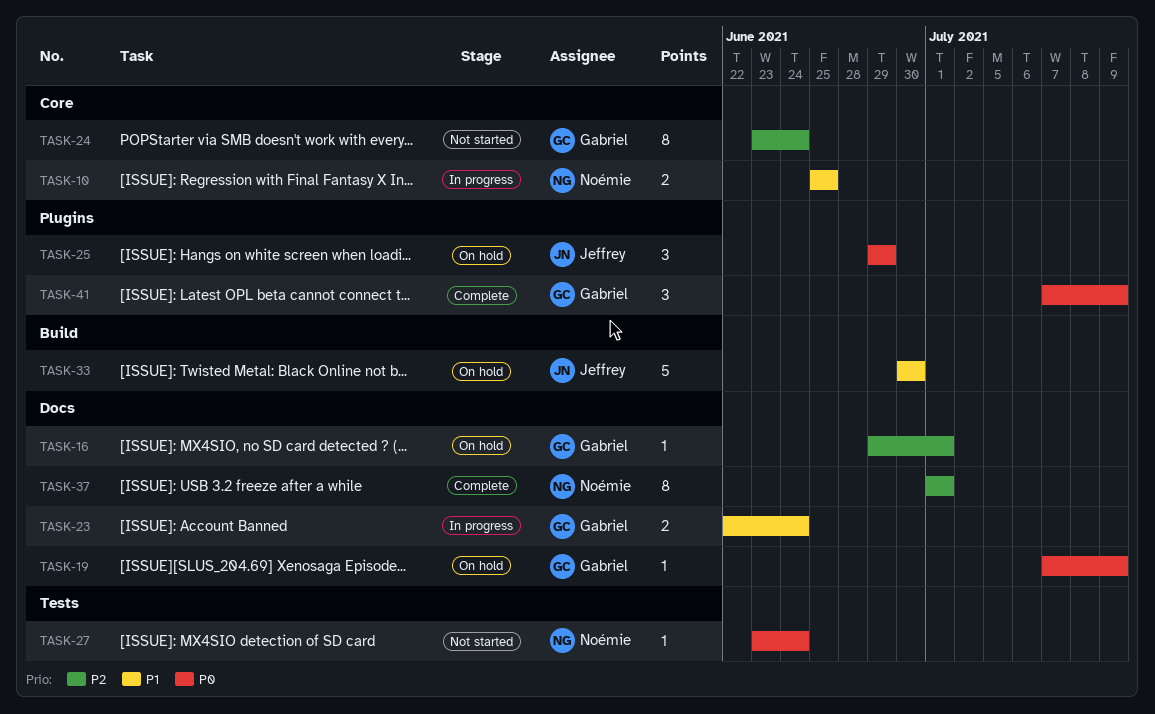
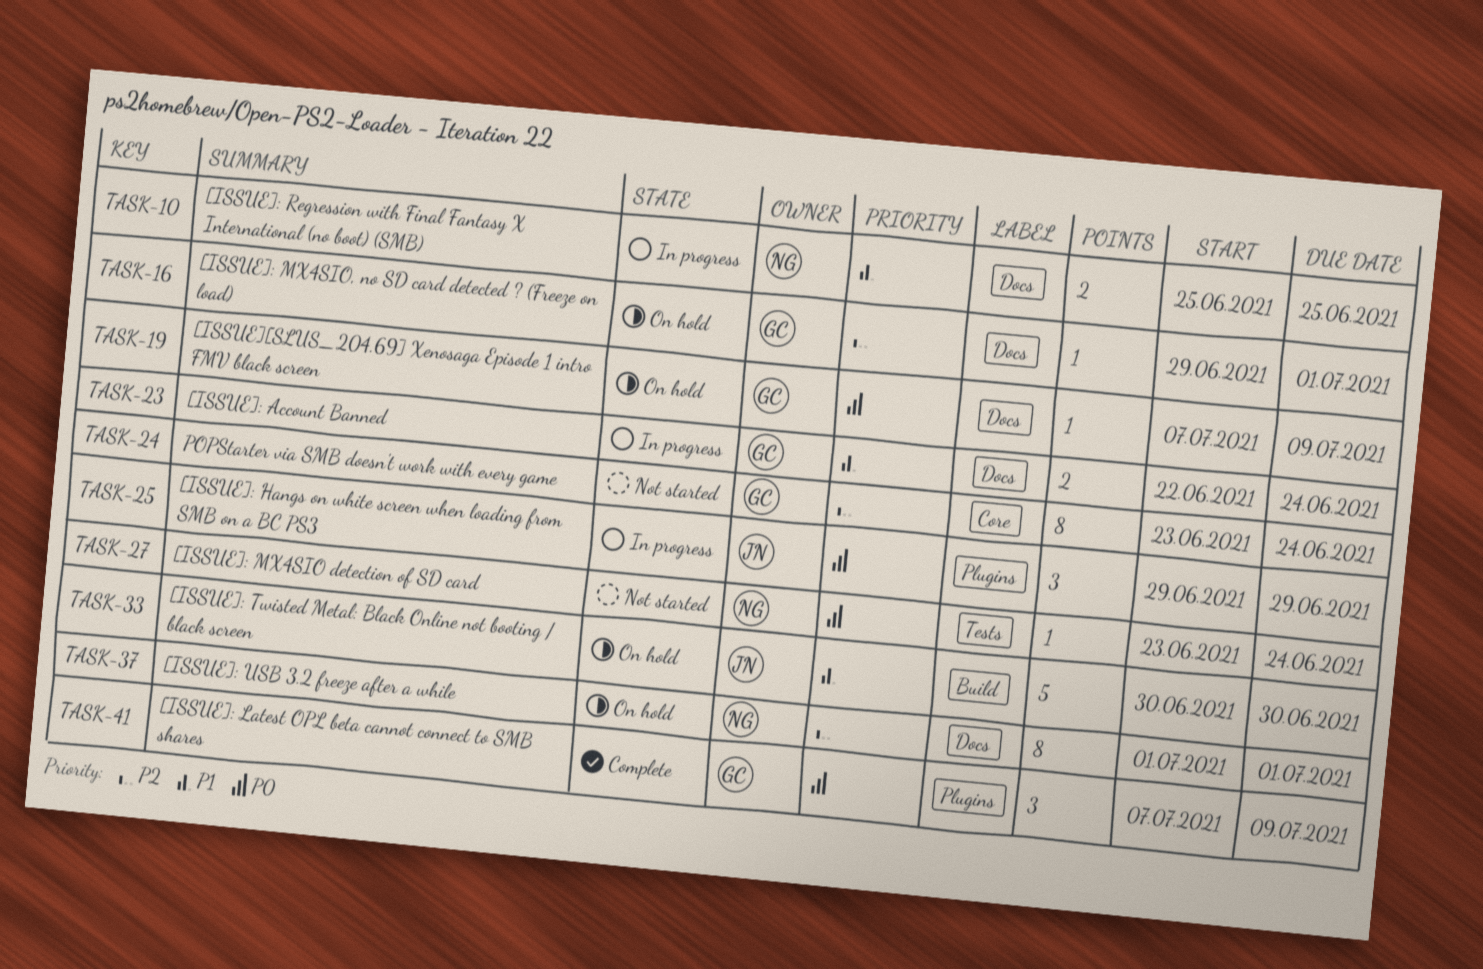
TASK-10, label: Core -> Docs
TASK-25, status: On hold -> In progress
TASK-37, status: Complete -> On hold

